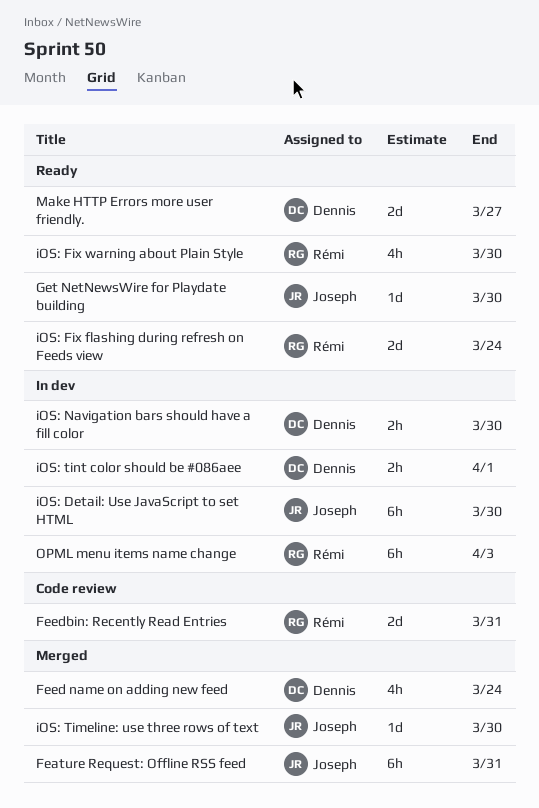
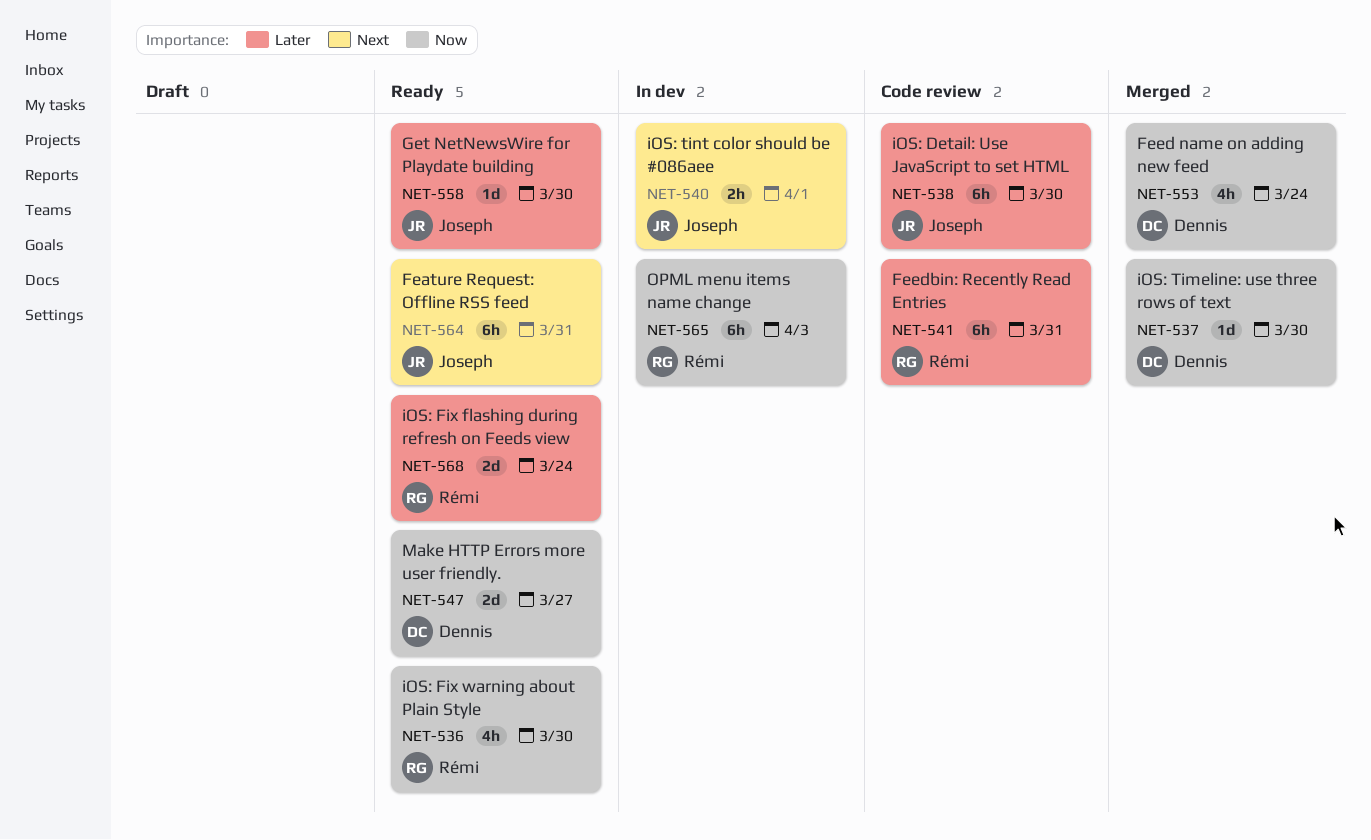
Feature Request: Offline RSS feed, status: Merged -> Ready
Feedbin: Recently Read Entries, estimate: 2d -> 6h
iOS: Detail: Use JavaScript to set HTML, status: In dev -> Code review
iOS: Navigation bars should have a fill color: present -> none
iOS: Timeline: use three rows of text, owner: Joseph -> Dennis
iOS: tint color should be #086aee, owner: Dennis -> Joseph

